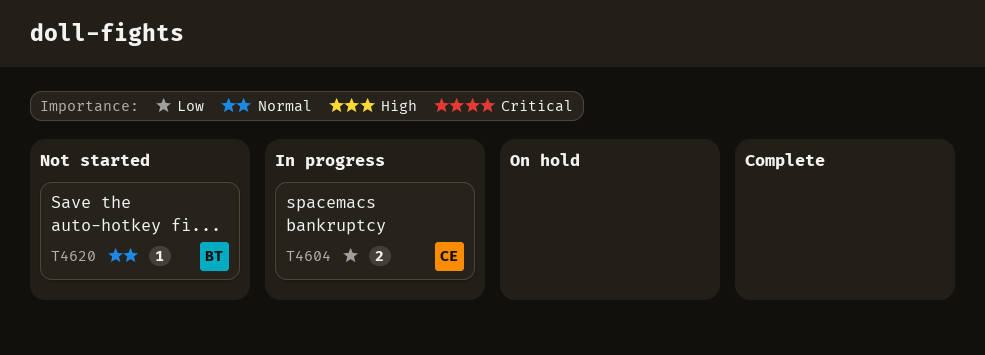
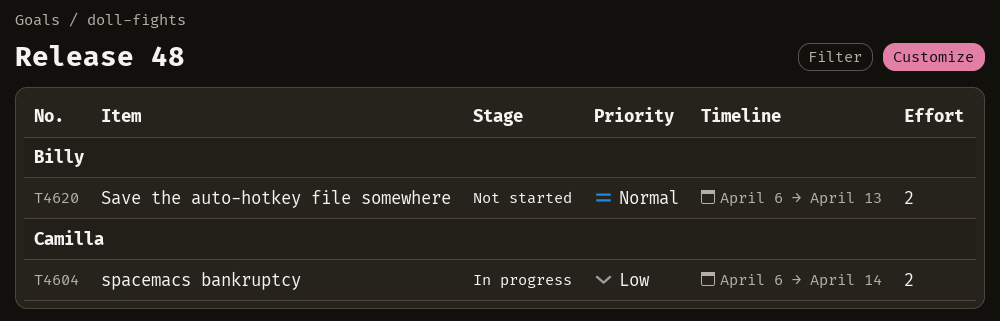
T4620, estimate: 1 -> 2

